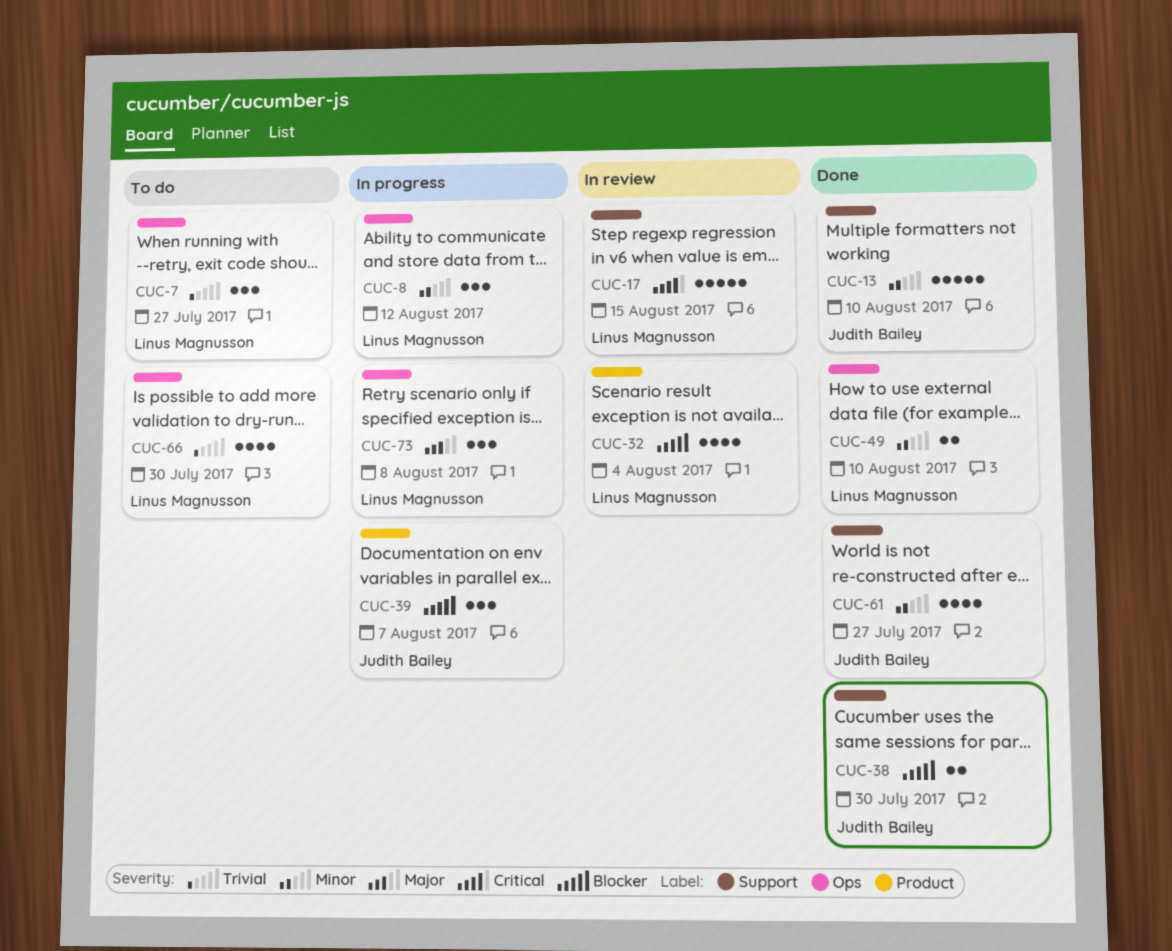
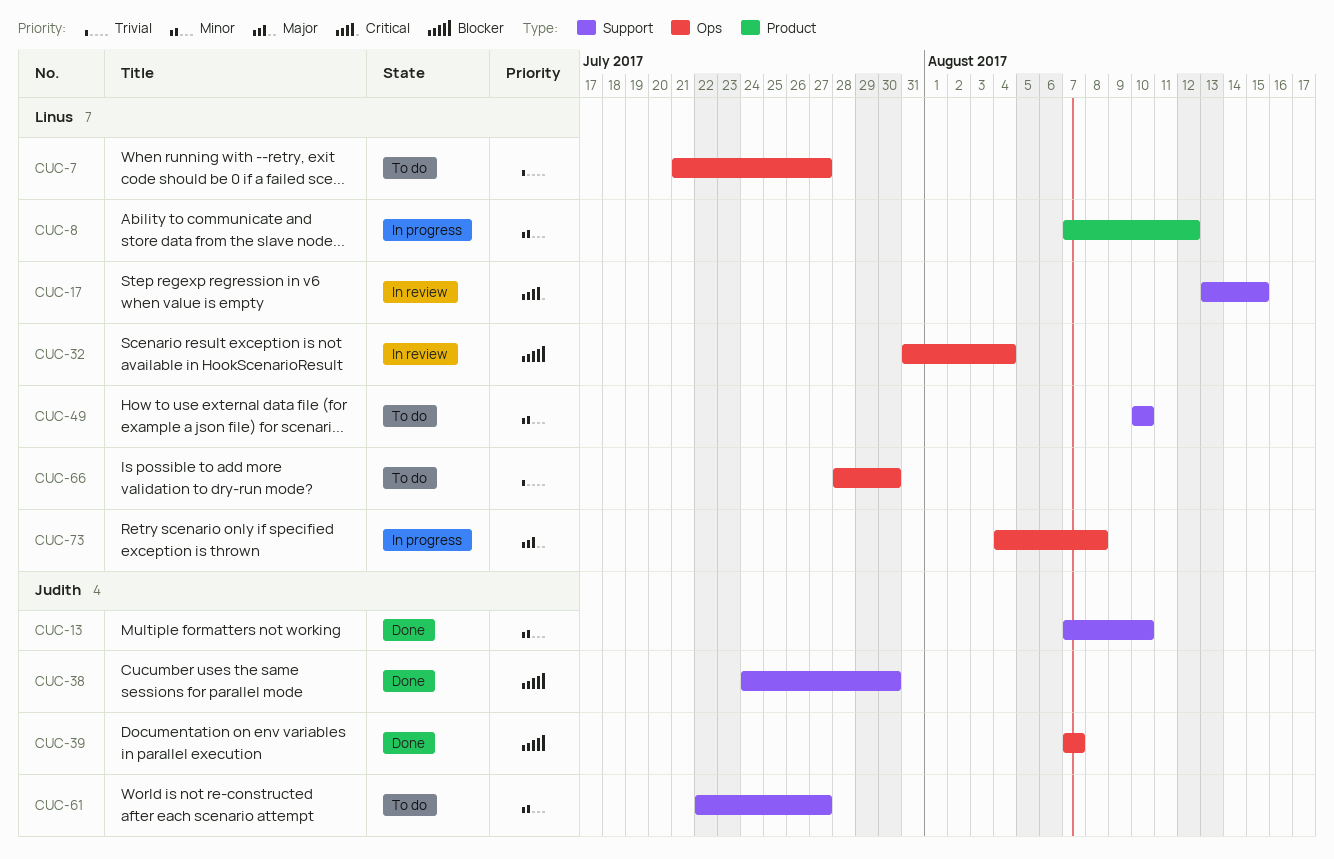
CUC-8, label: Ops -> Product
CUC-32, label: Product -> Ops
CUC-39, status: In progress -> Done
CUC-39, label: Product -> Ops
CUC-49, status: Done -> To do
CUC-49, label: Ops -> Support
CUC-61, status: Done -> To do

